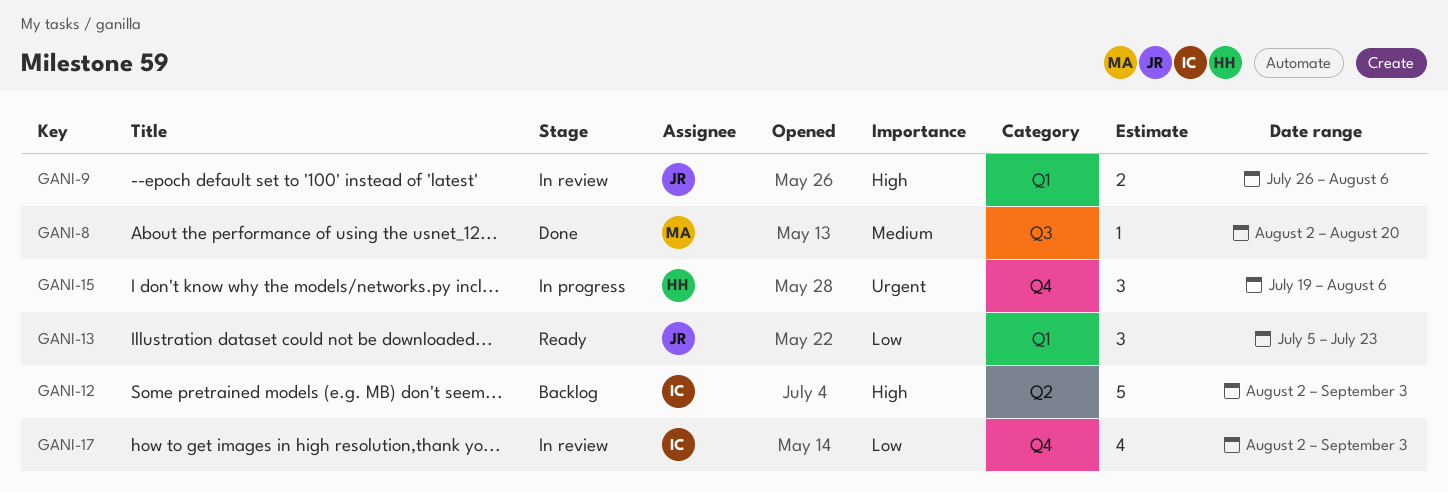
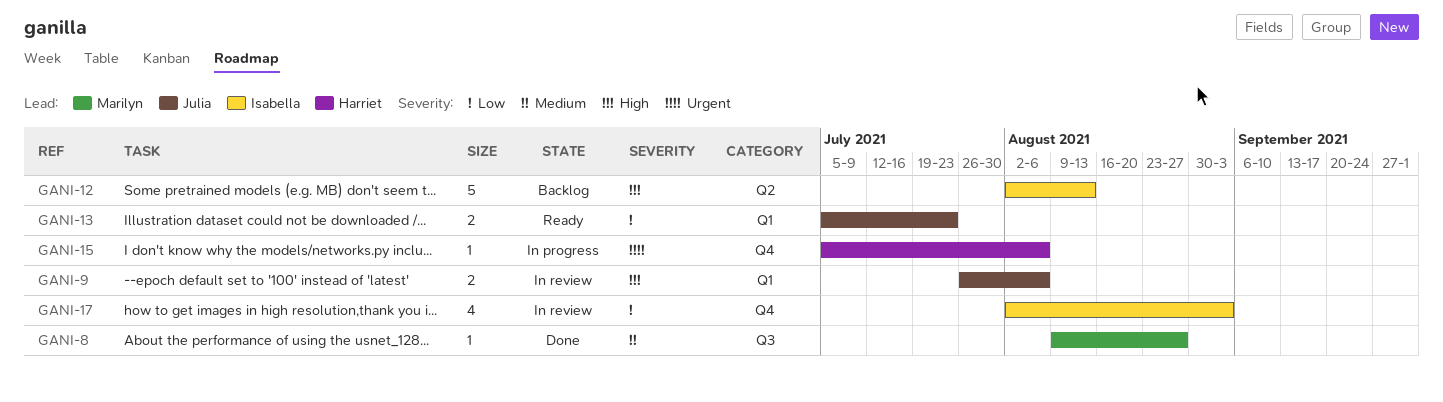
GANI-8, start: Aug 2 -> Aug 9
GANI-8, due: Aug 20 -> Aug 27
GANI-12, due: Sep 3 -> Aug 13
GANI-13, estimate: 3 -> 2
GANI-15, estimate: 3 -> 1
GANI-15, start: Jul 19 -> Jul 5

